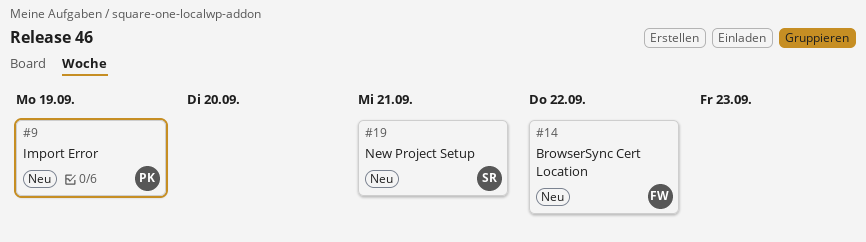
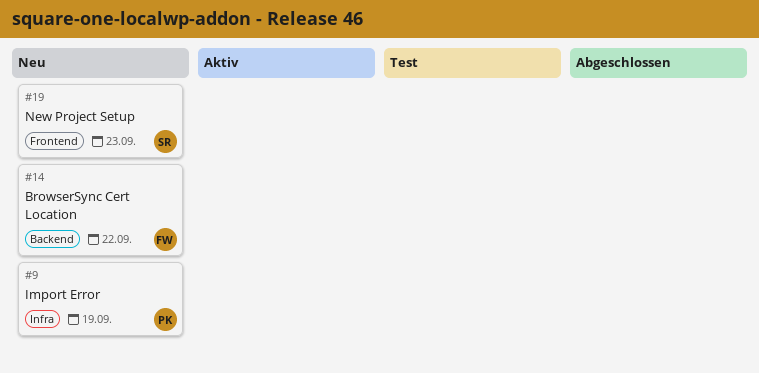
#19, due: Sep 21 -> Sep 23

